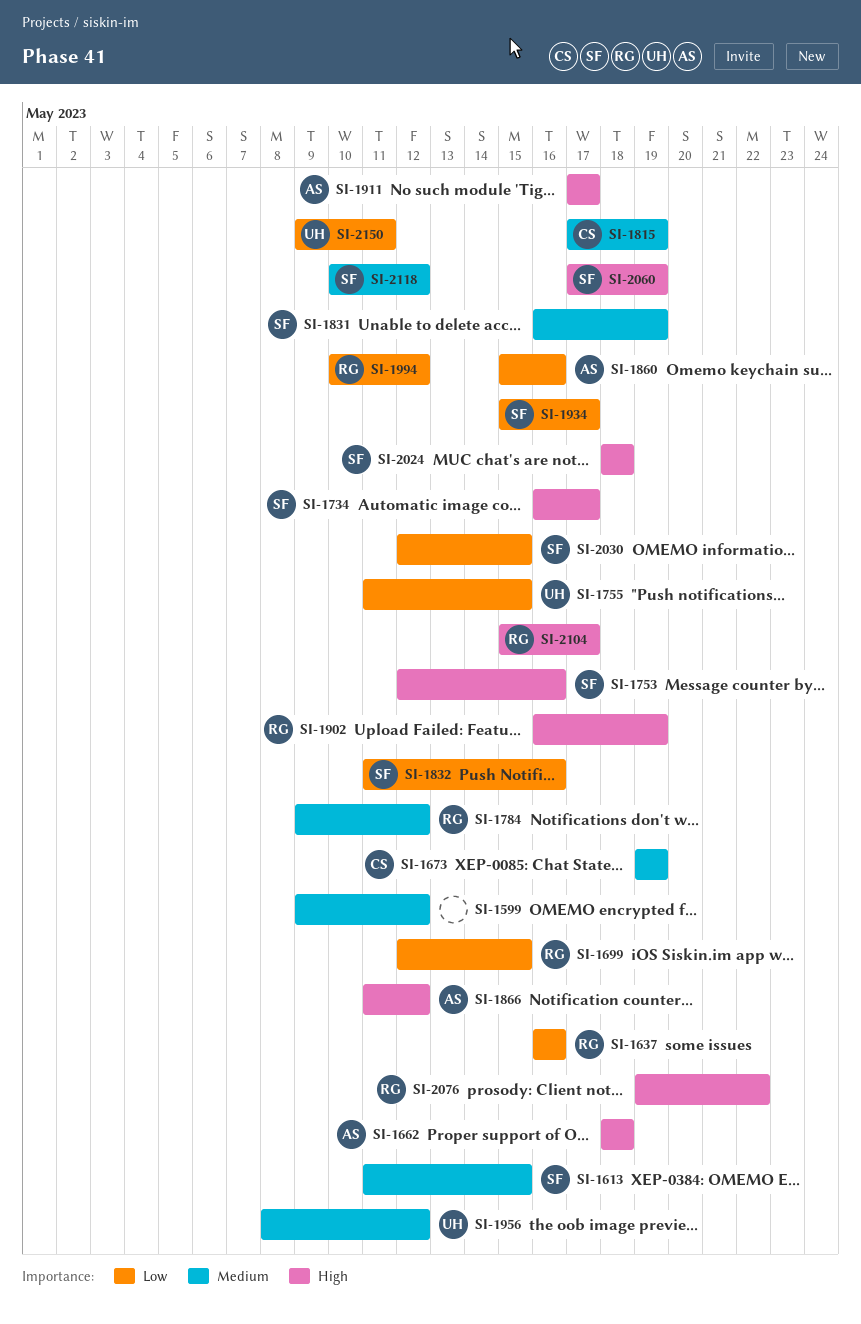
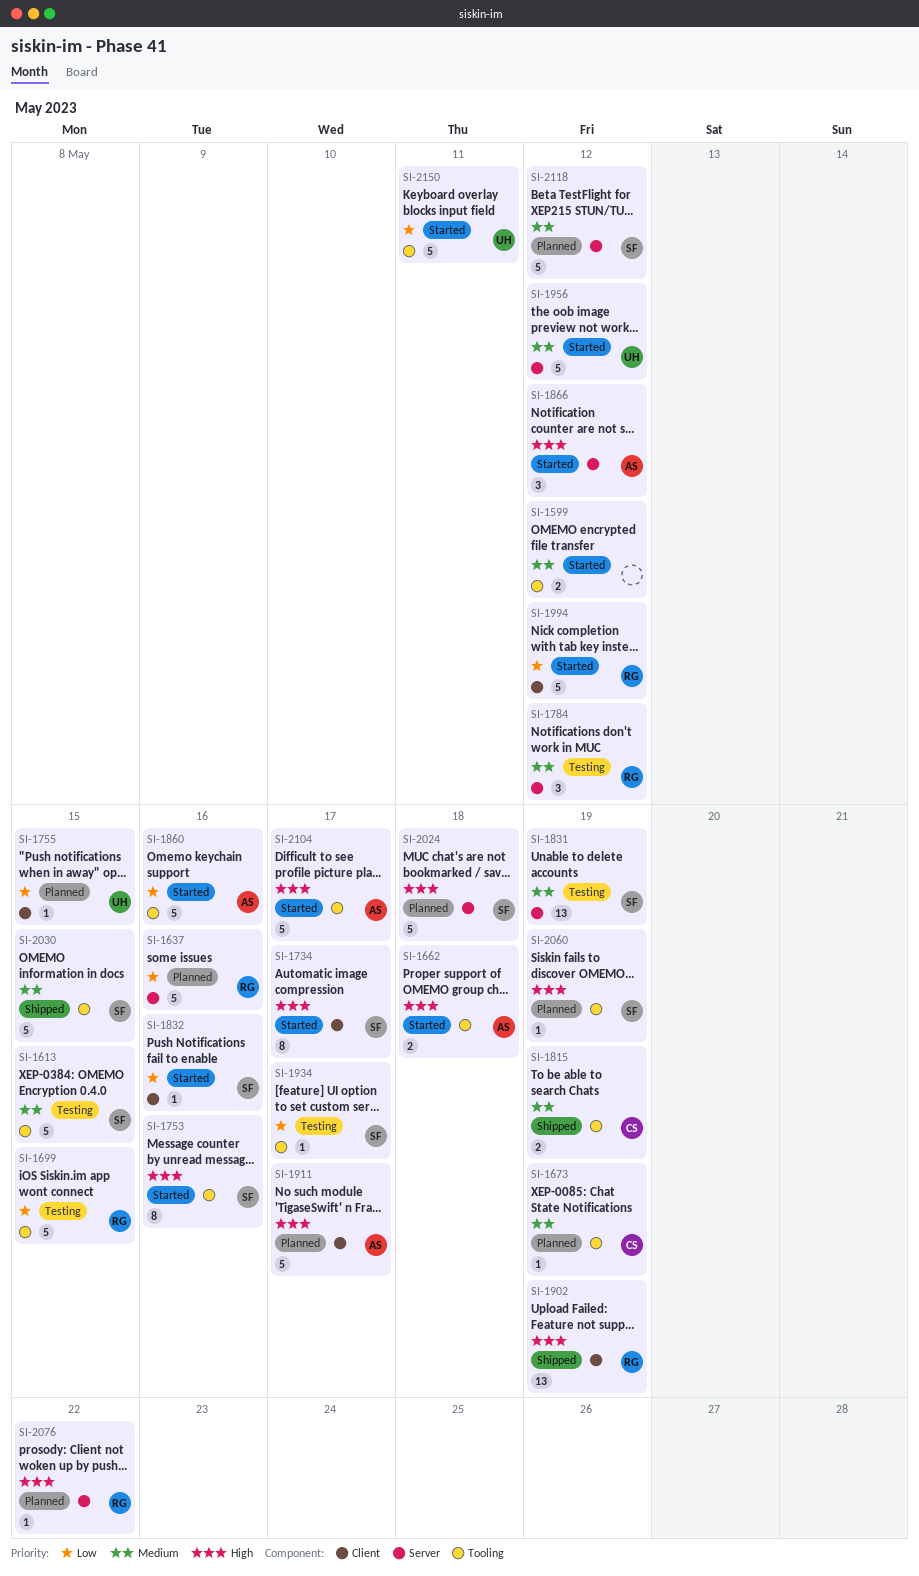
SI-2030, priority: Low -> Medium
SI-2104, owner: RG -> AS

